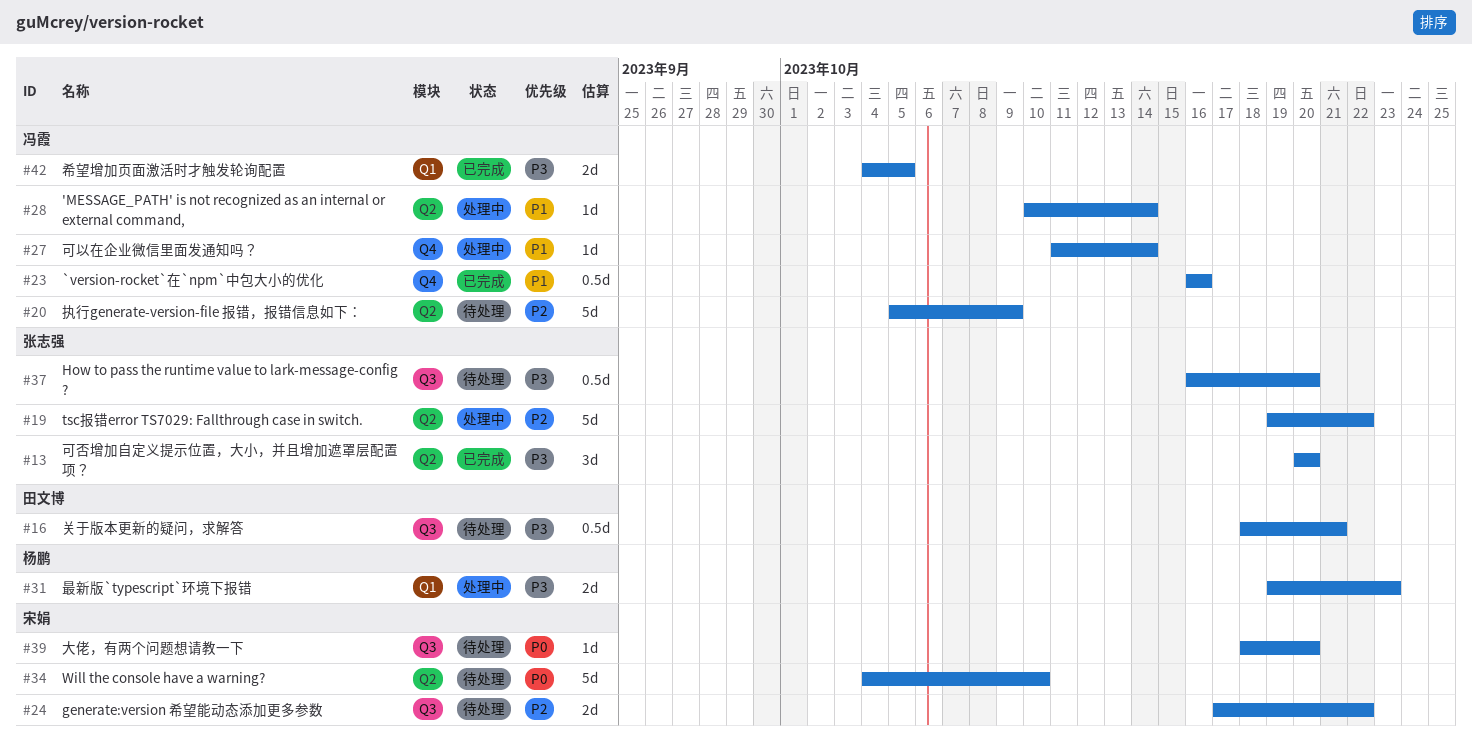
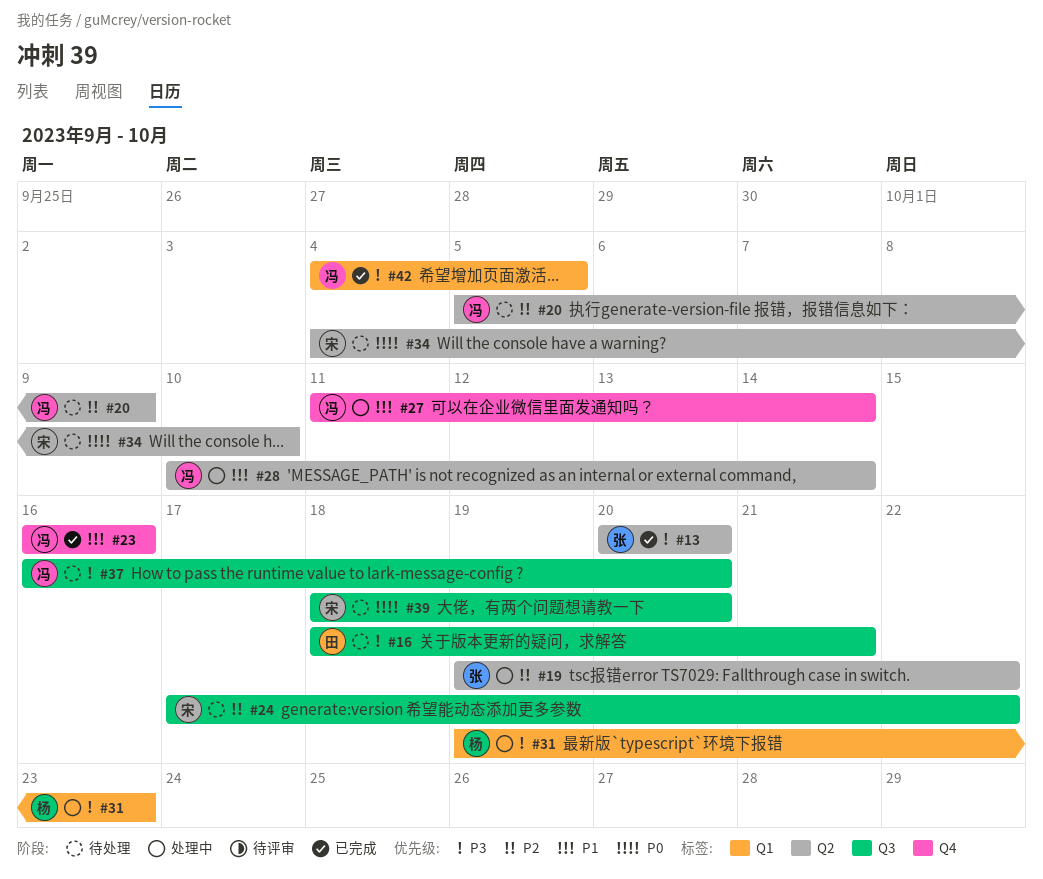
#37, owner: 张志强 -> 冯霞

